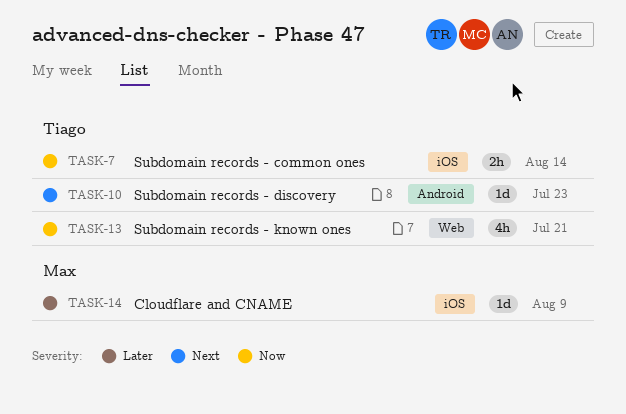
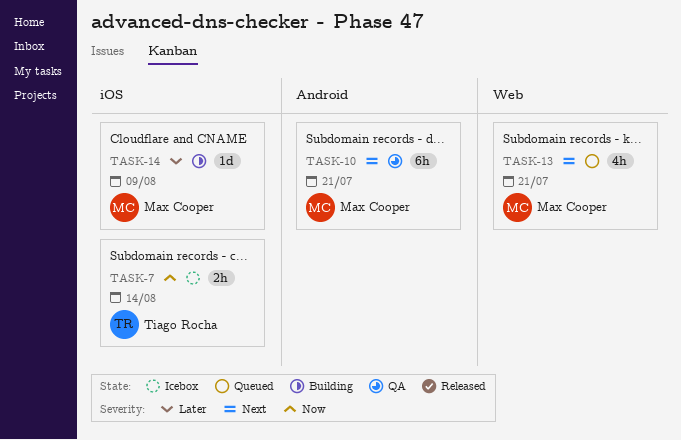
TASK-10, owner: Tiago Rocha -> Max Cooper
TASK-10, estimate: 1d -> 6h
TASK-10, due: Jul 23 -> Jul 21
TASK-13, owner: Tiago Rocha -> Max Cooper
TASK-13, priority: Now -> Next

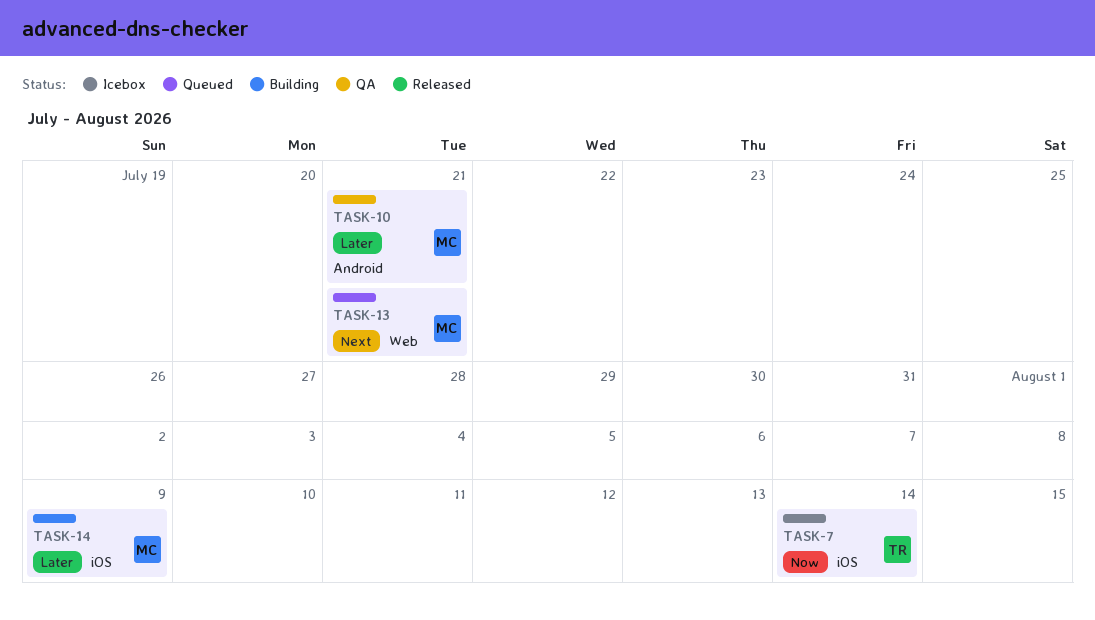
TASK-10, priority: Next -> Later

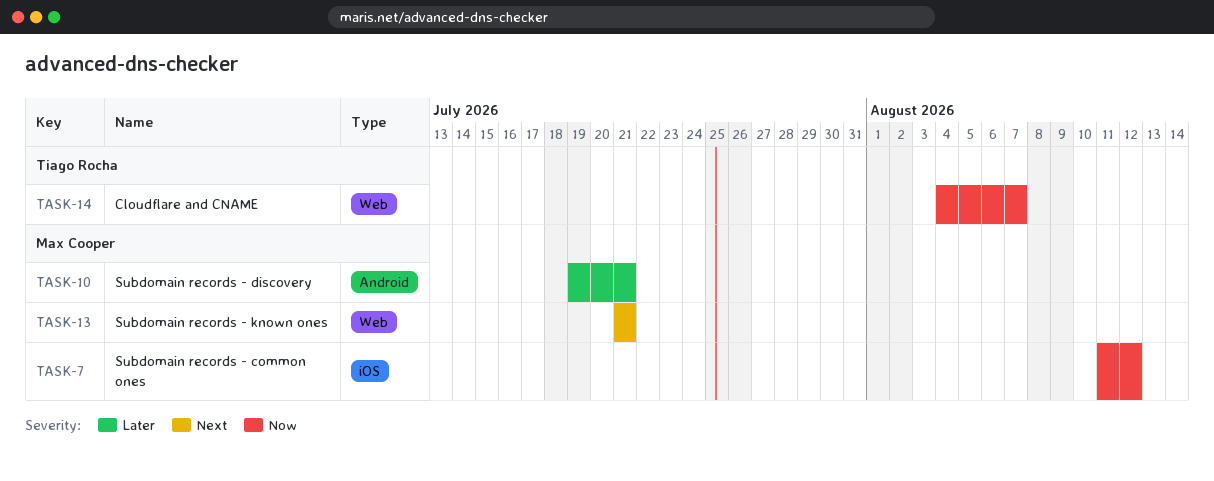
TASK-7, owner: Tiago Rocha -> Max Cooper
TASK-7, due: Aug 14 -> Aug 12
TASK-14, owner: Max Cooper -> Tiago Rocha
TASK-14, priority: Later -> Now
TASK-14, label: iOS -> Web
TASK-14, due: Aug 9 -> Aug 7

